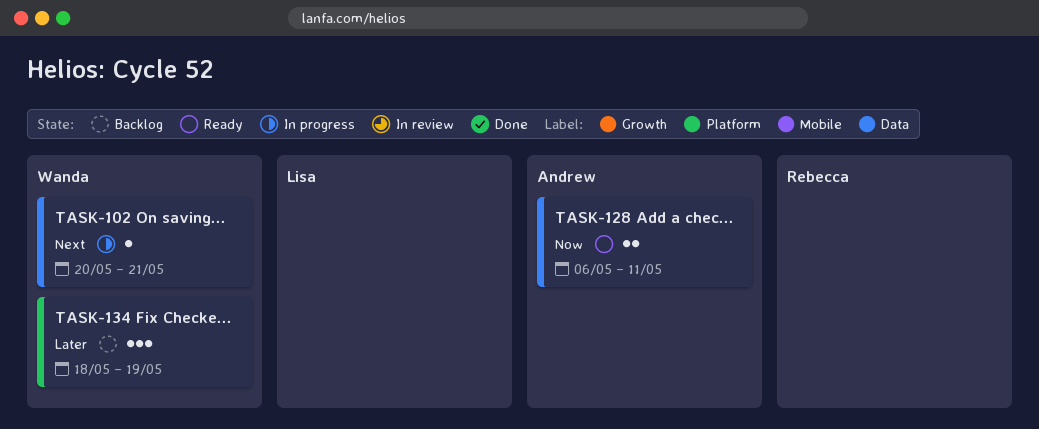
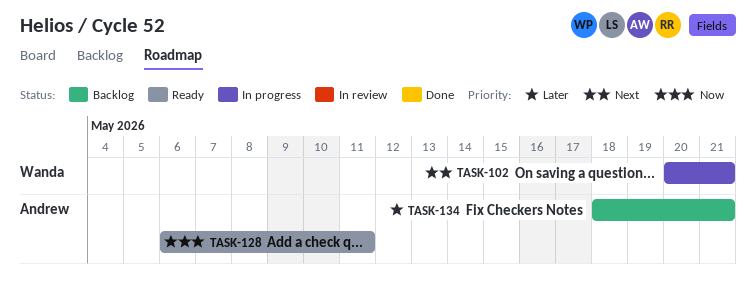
TASK-134, owner: Wanda -> Andrew
TASK-134, due: May 19 -> May 21

